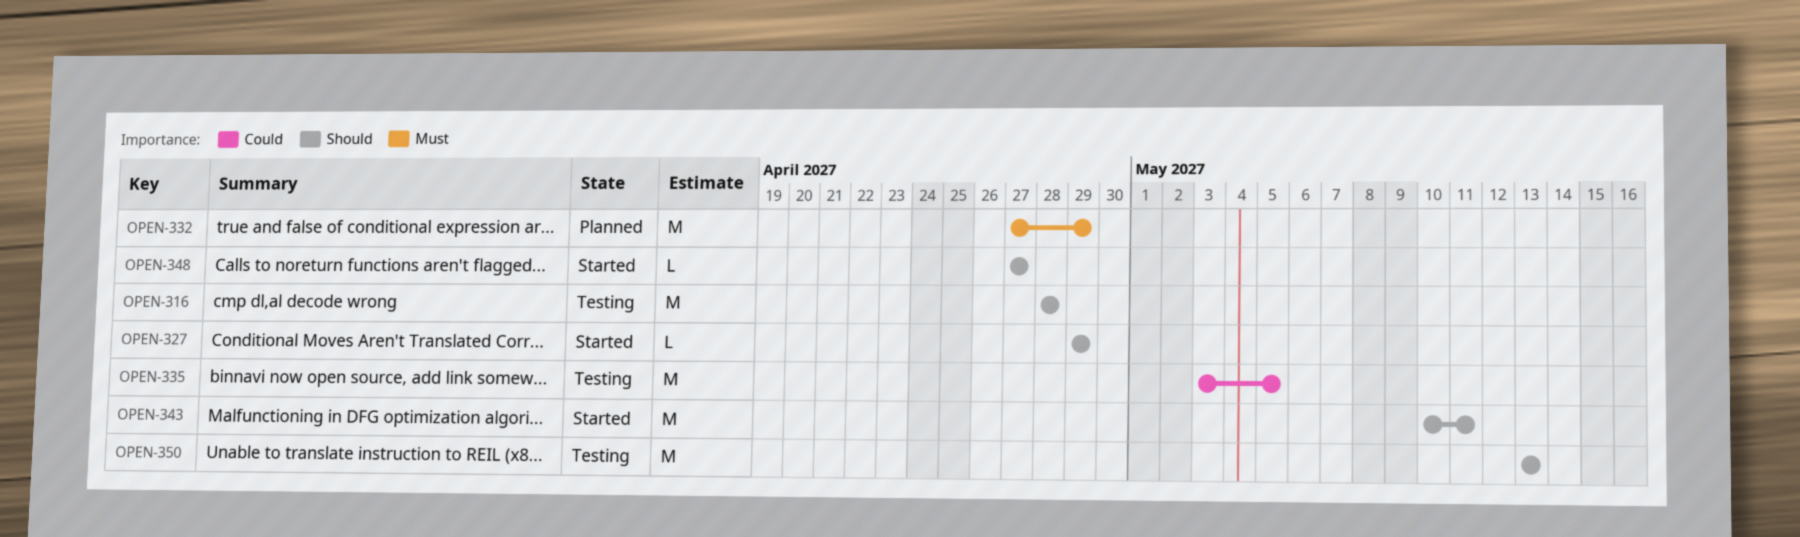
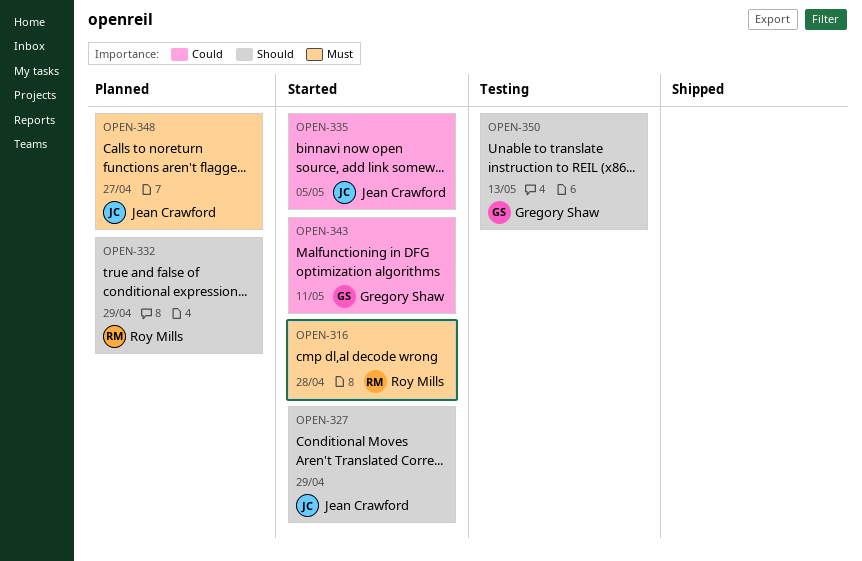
OPEN-316, status: Testing -> Started
OPEN-316, priority: Should -> Must
OPEN-332, priority: Must -> Should
OPEN-335, status: Testing -> Started
OPEN-343, priority: Should -> Could
OPEN-348, status: Started -> Planned
OPEN-348, priority: Should -> Must

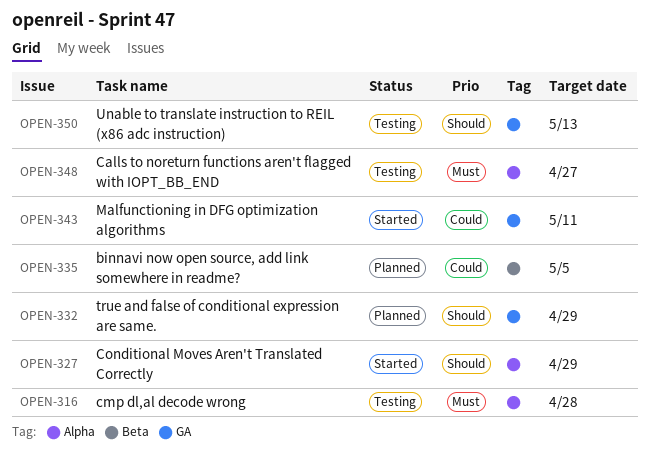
OPEN-316, status: Started -> Testing
OPEN-335, status: Started -> Planned
OPEN-348, status: Planned -> Testing

